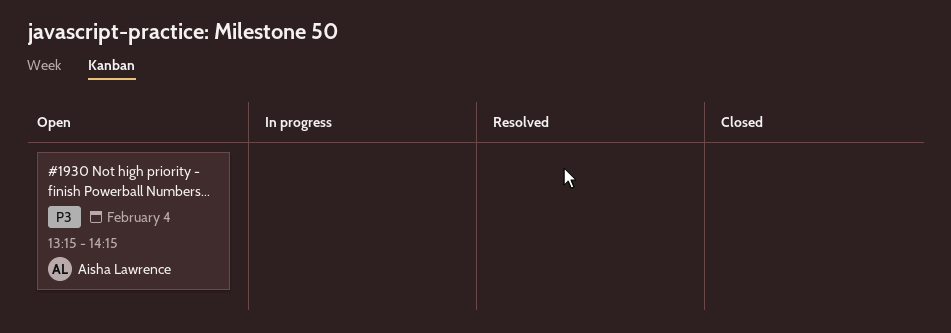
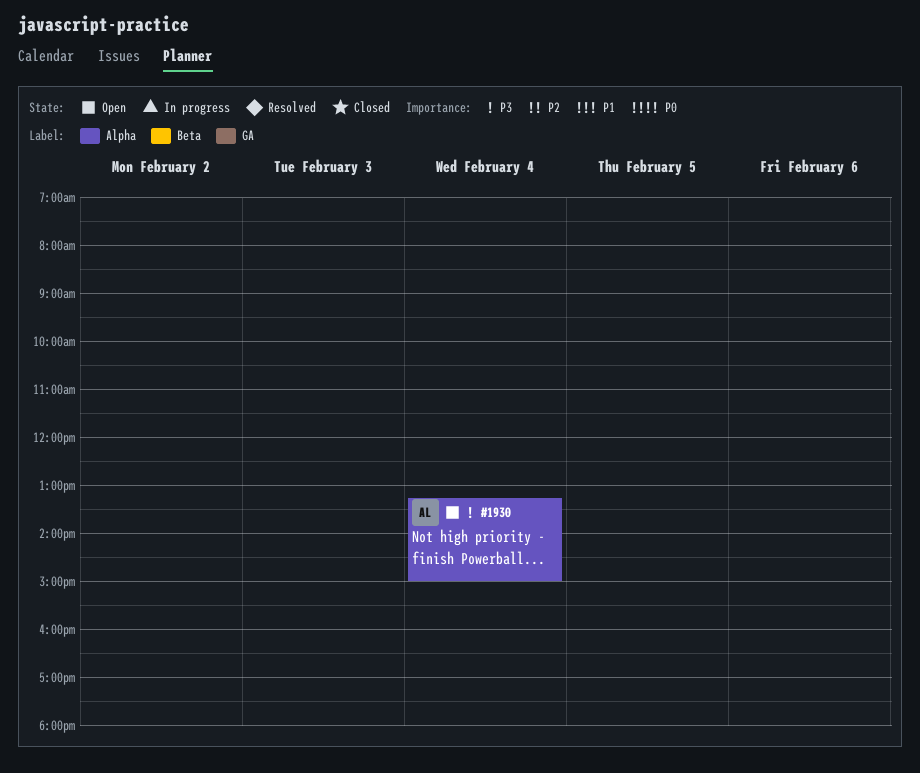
#1930, ends: 14:15 -> 15:00

